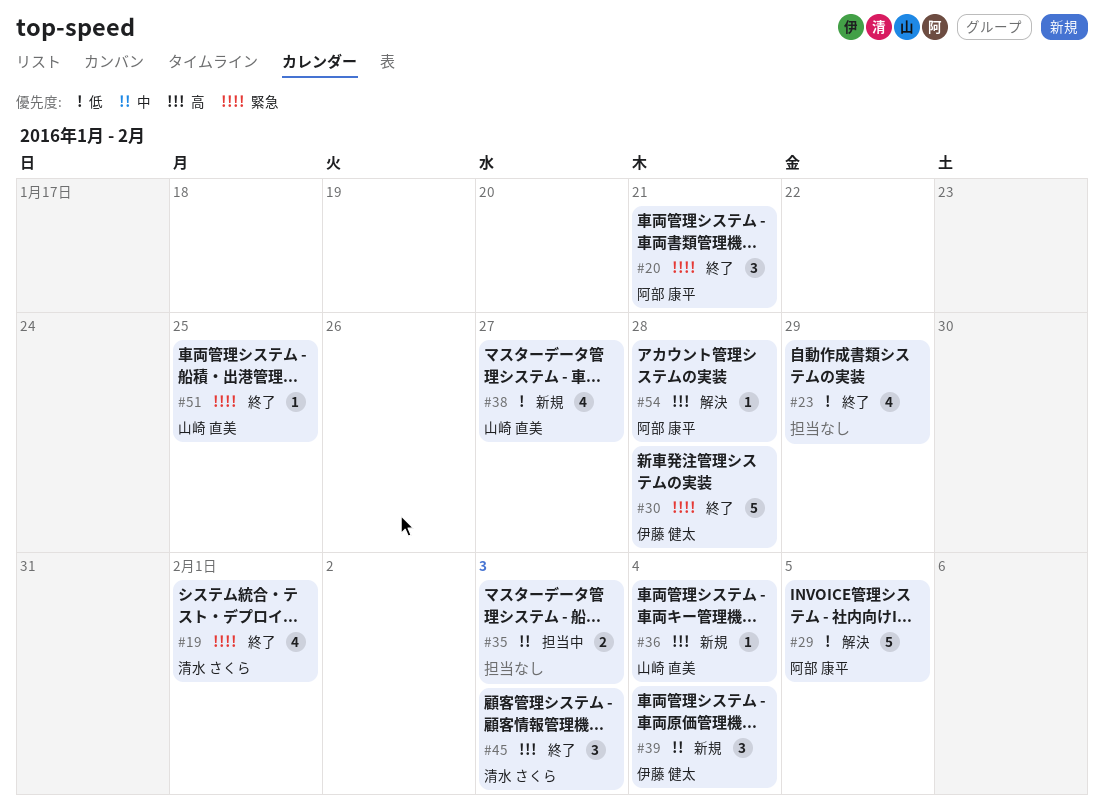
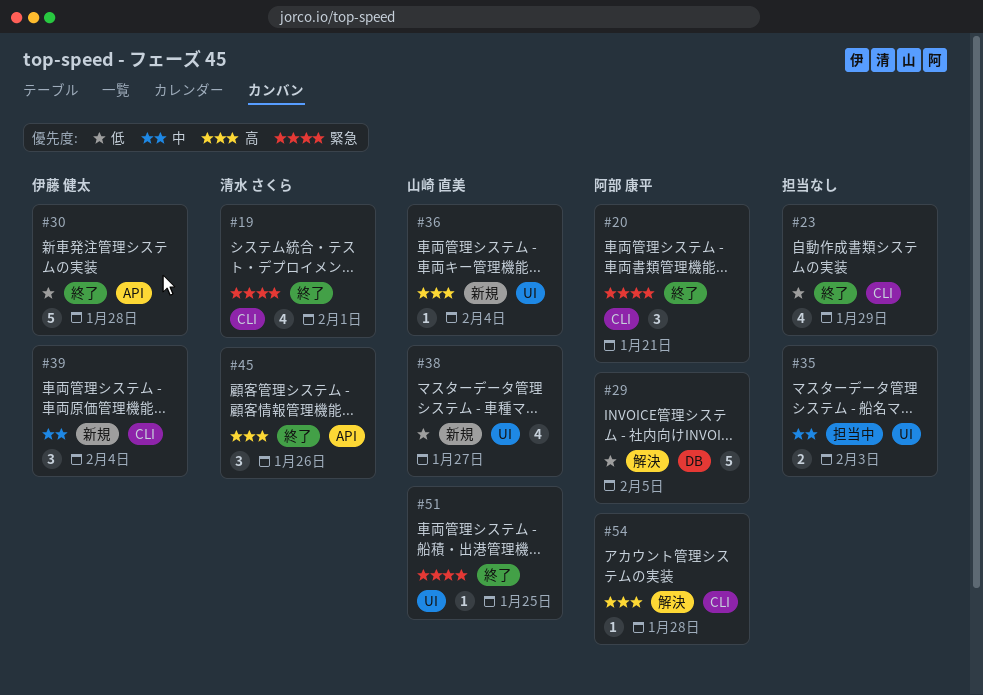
#30, priority: 緊急 -> 低
#45, due: Feb 3 -> Jan 26

